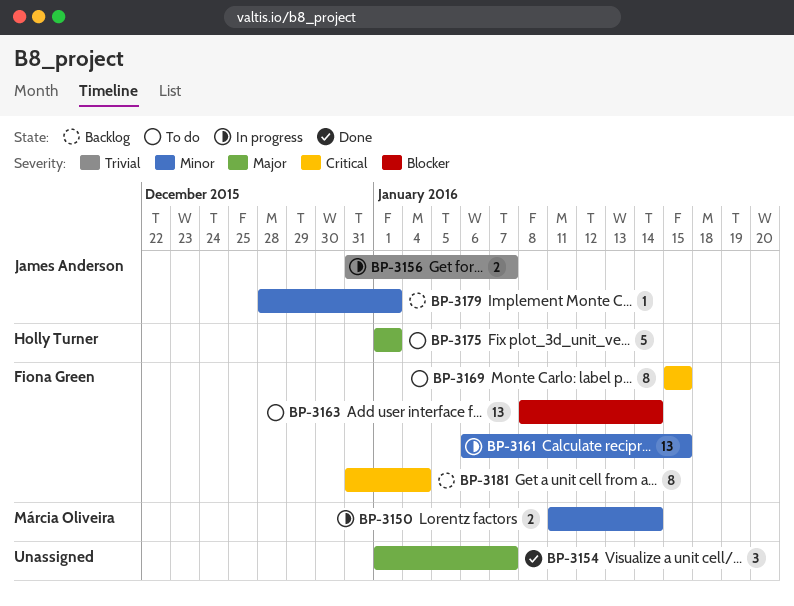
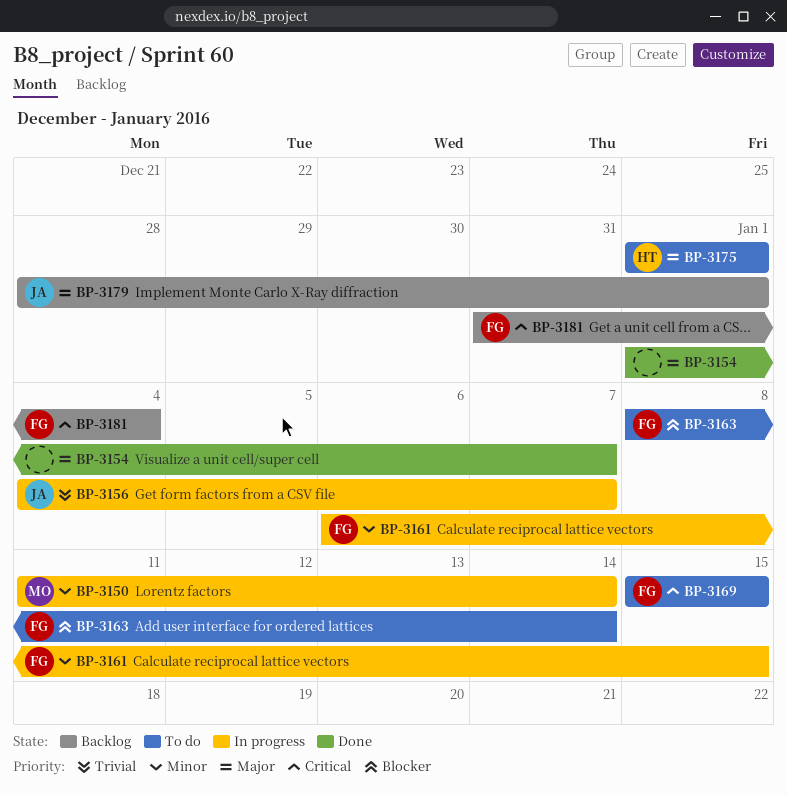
BP-3156, start: Dec 31 -> Jan 4
BP-3179, priority: Minor -> Major

